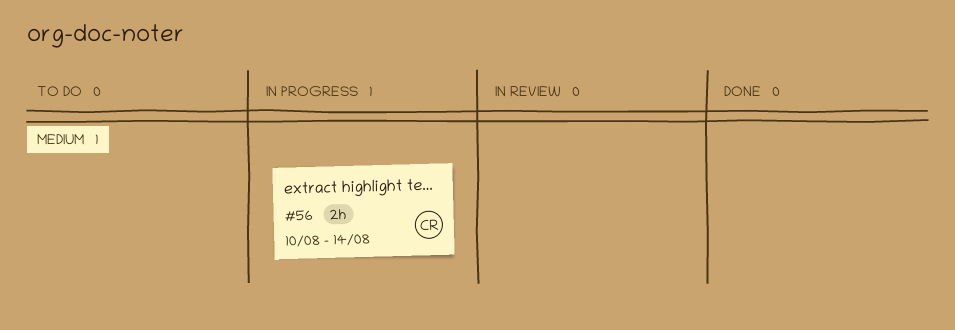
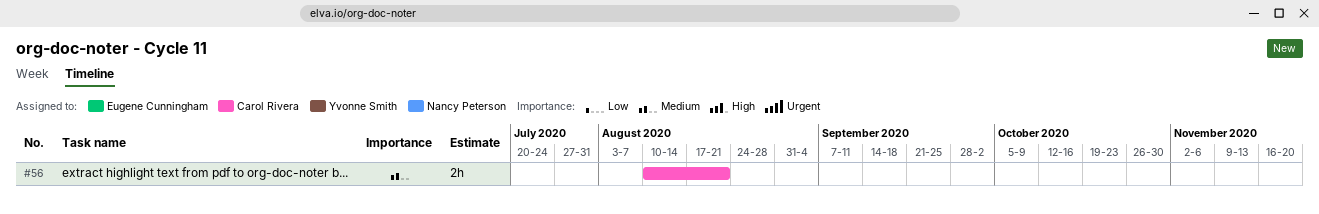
#56, due: Aug 14 -> Aug 21

